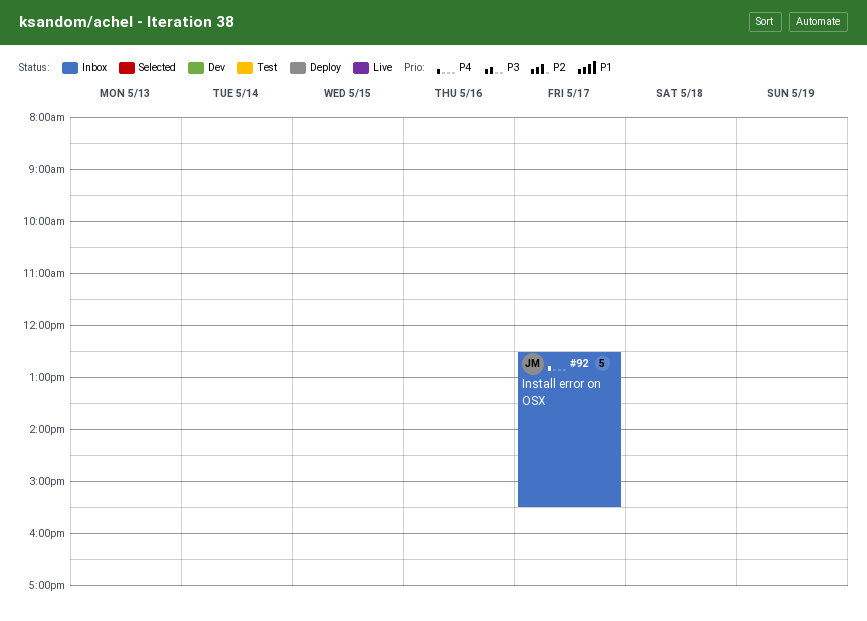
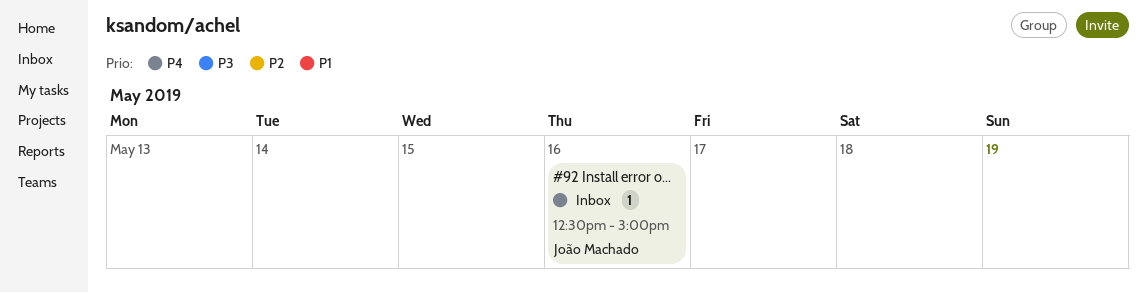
#92, estimate: 5 -> 1
#92, day: May 17 -> May 16
#92, ends: 15:30 -> 15:00

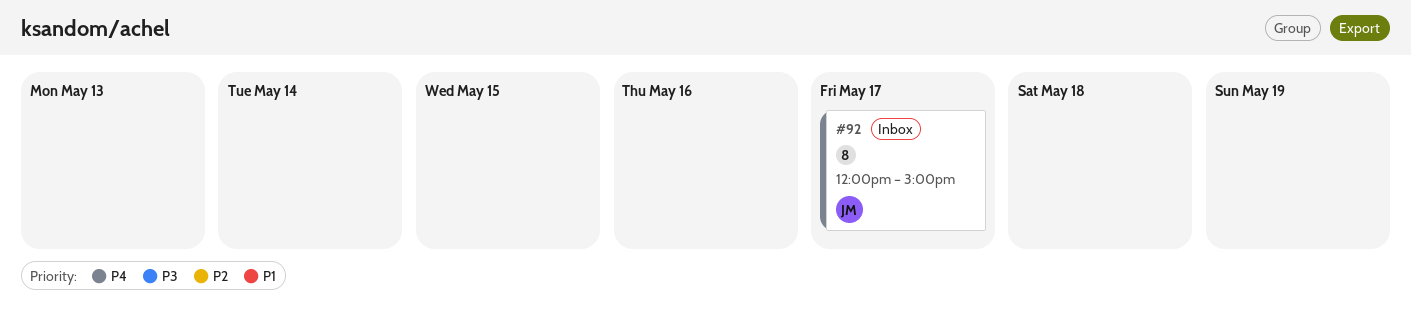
#92, estimate: 1 -> 8
#92, day: May 16 -> May 17
#92, begins: 12:30 -> 12:00

